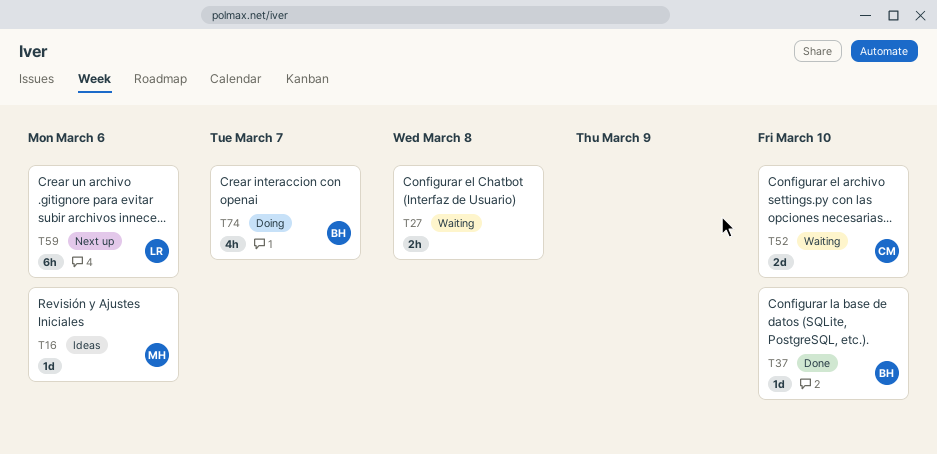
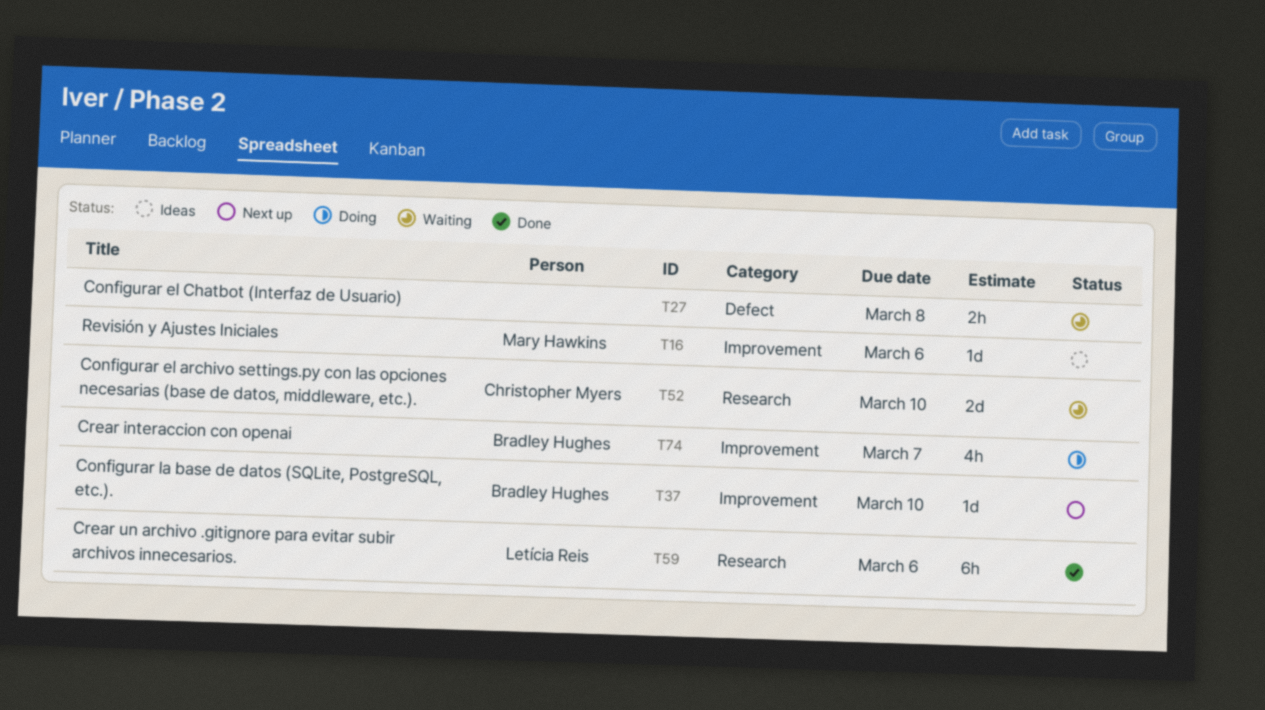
T37, status: Done -> Next up
T59, status: Next up -> Done

